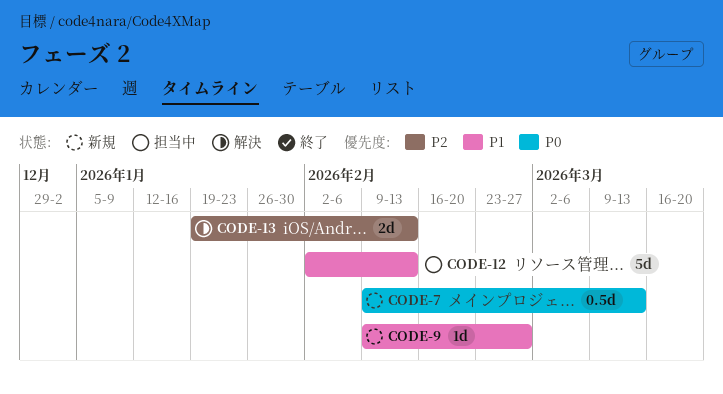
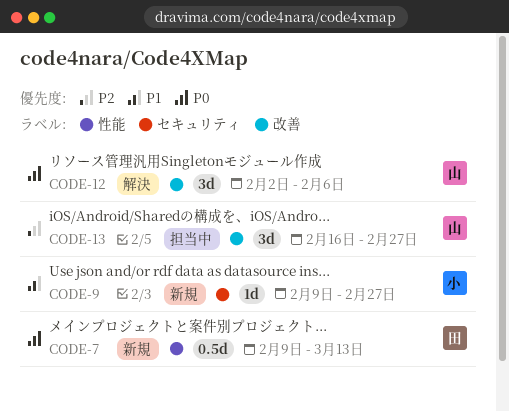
CODE-12, status: 担当中 -> 解決
CODE-12, priority: P1 -> P0
CODE-12, estimate: 5d -> 3d
CODE-12, due: Feb 13 -> Feb 6
CODE-13, status: 解決 -> 担当中
CODE-13, estimate: 2d -> 3d
CODE-13, start: Jan 19 -> Feb 16
CODE-13, due: Feb 13 -> Feb 27

